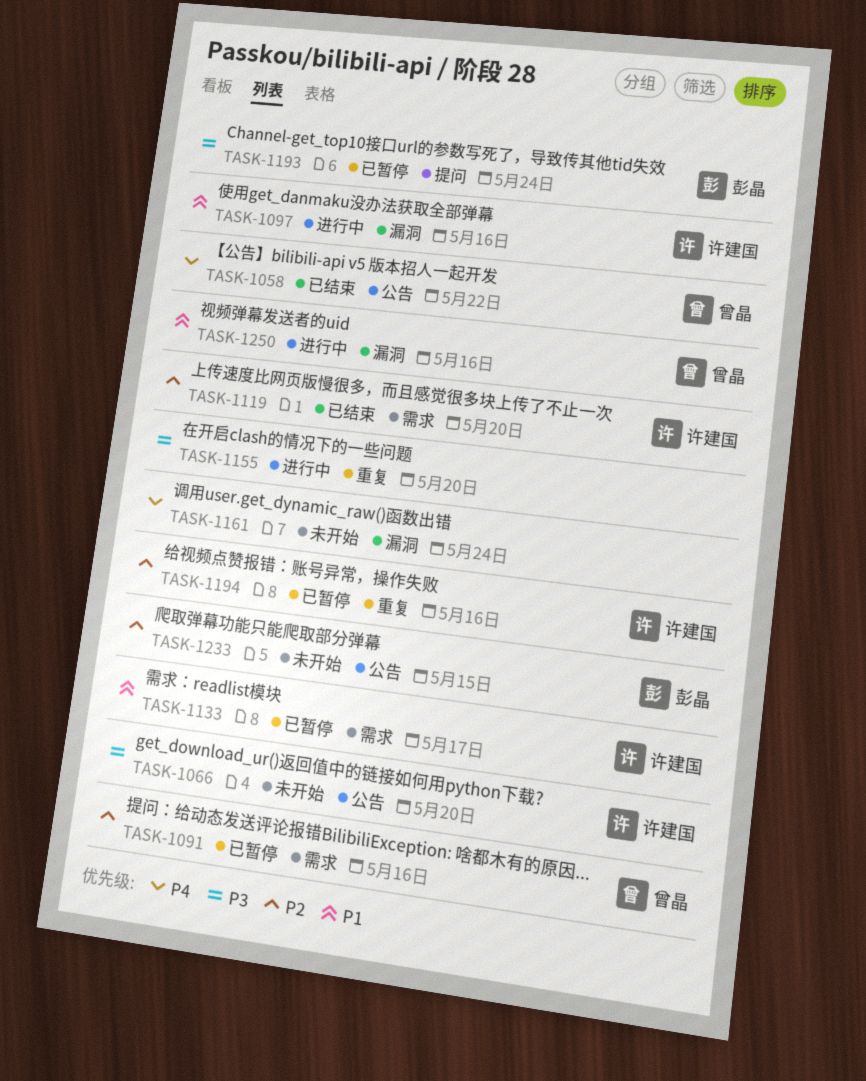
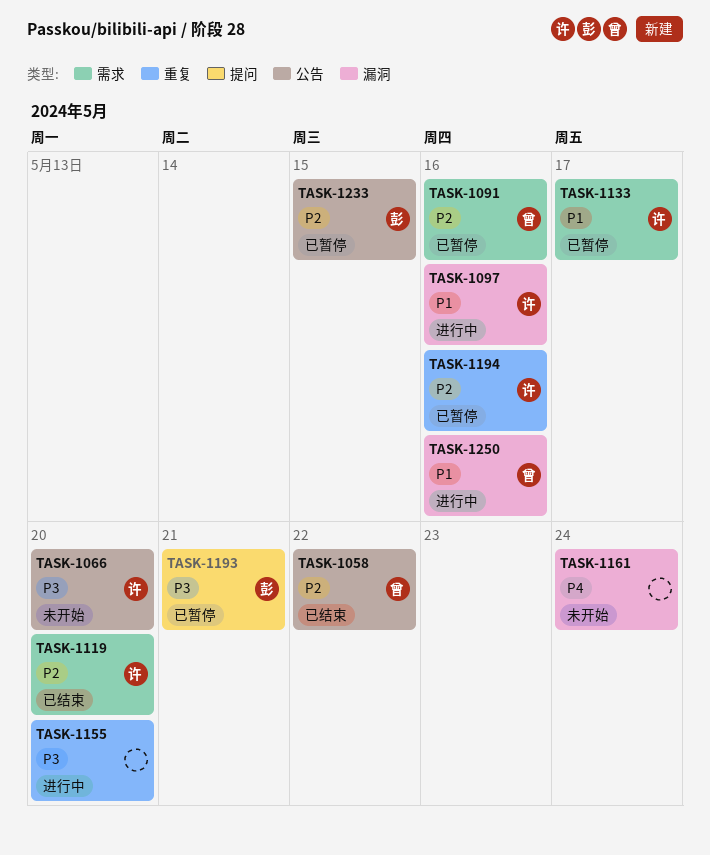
TASK-1058, priority: P4 -> P2
TASK-1193, due: May 24 -> May 21
TASK-1233, status: 未开始 -> 已暂停

